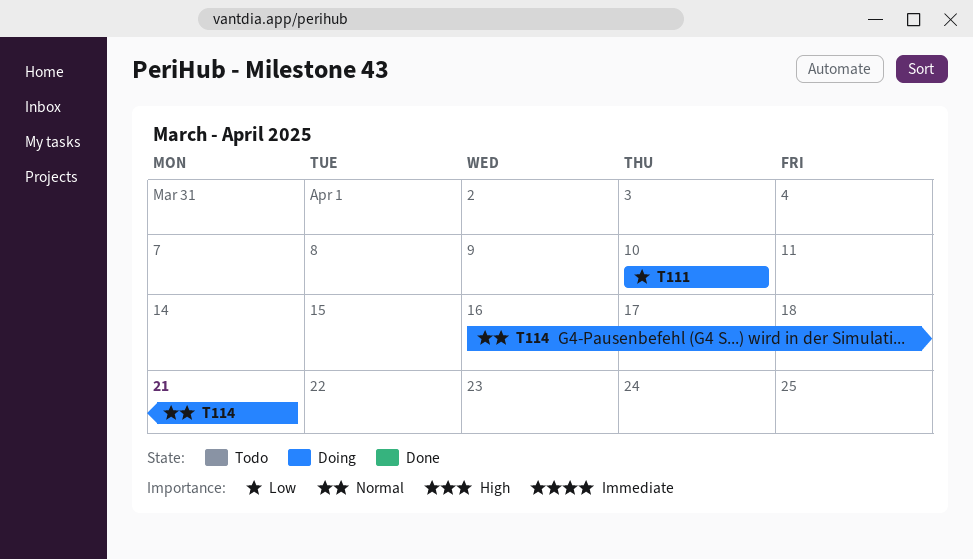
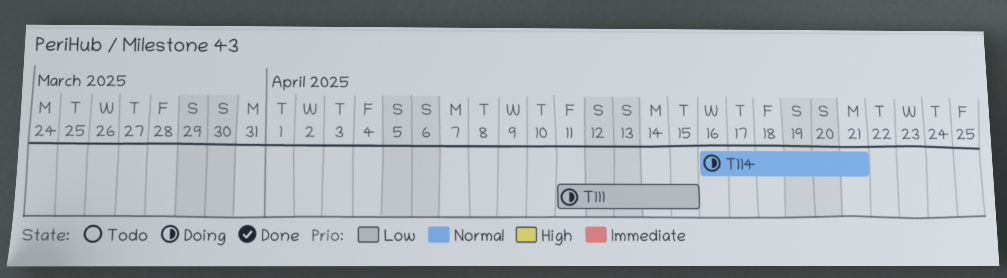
T111, start: Apr 10 -> Apr 11
T111, due: Apr 10 -> Apr 15

